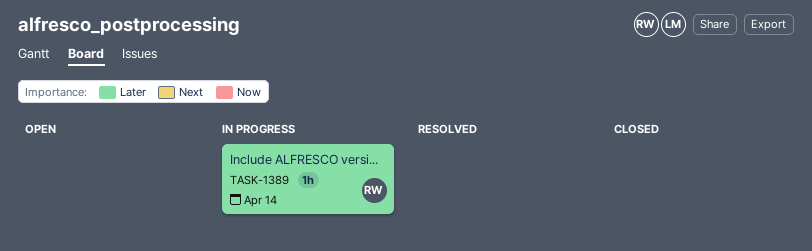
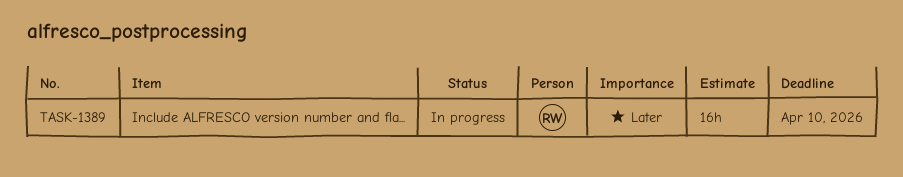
TASK-1389, estimate: 1h -> 16h
TASK-1389, due: Apr 14 -> Apr 10

